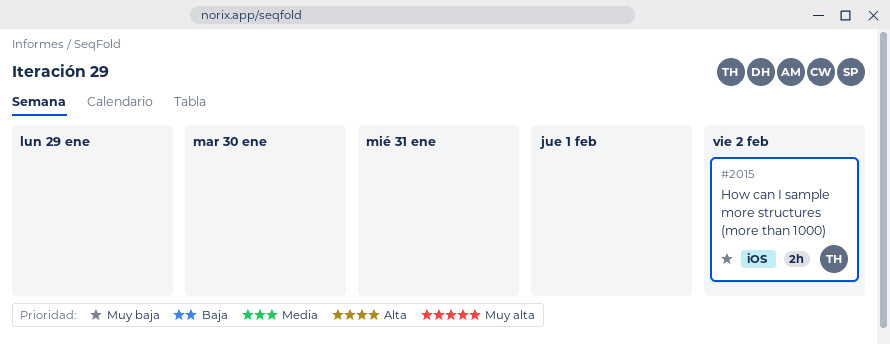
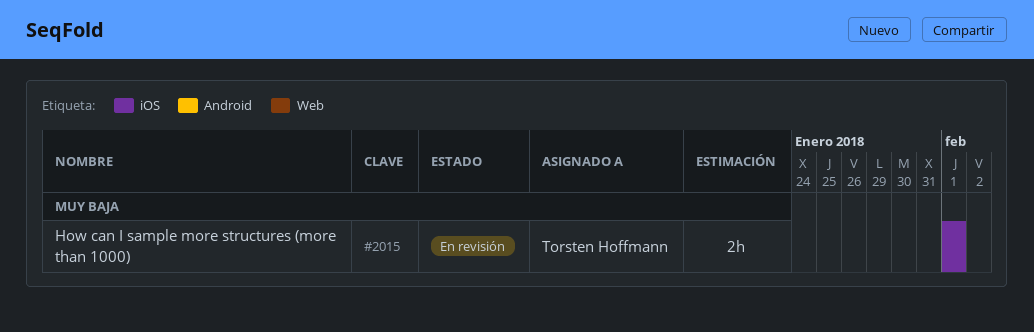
#2015, due: Feb 2 -> Feb 1

